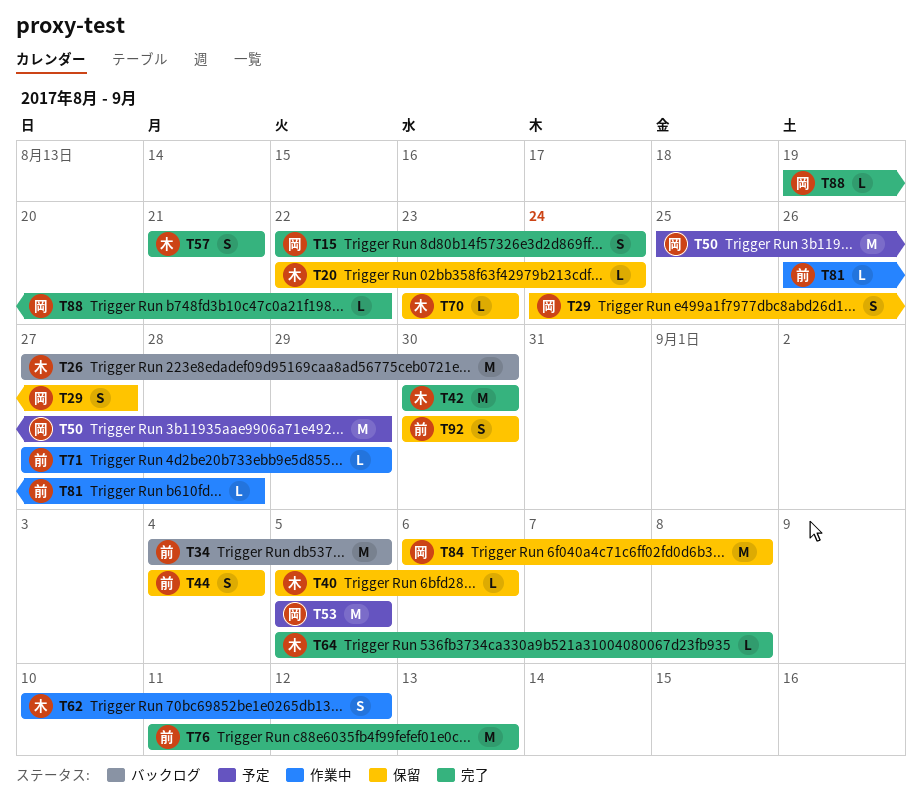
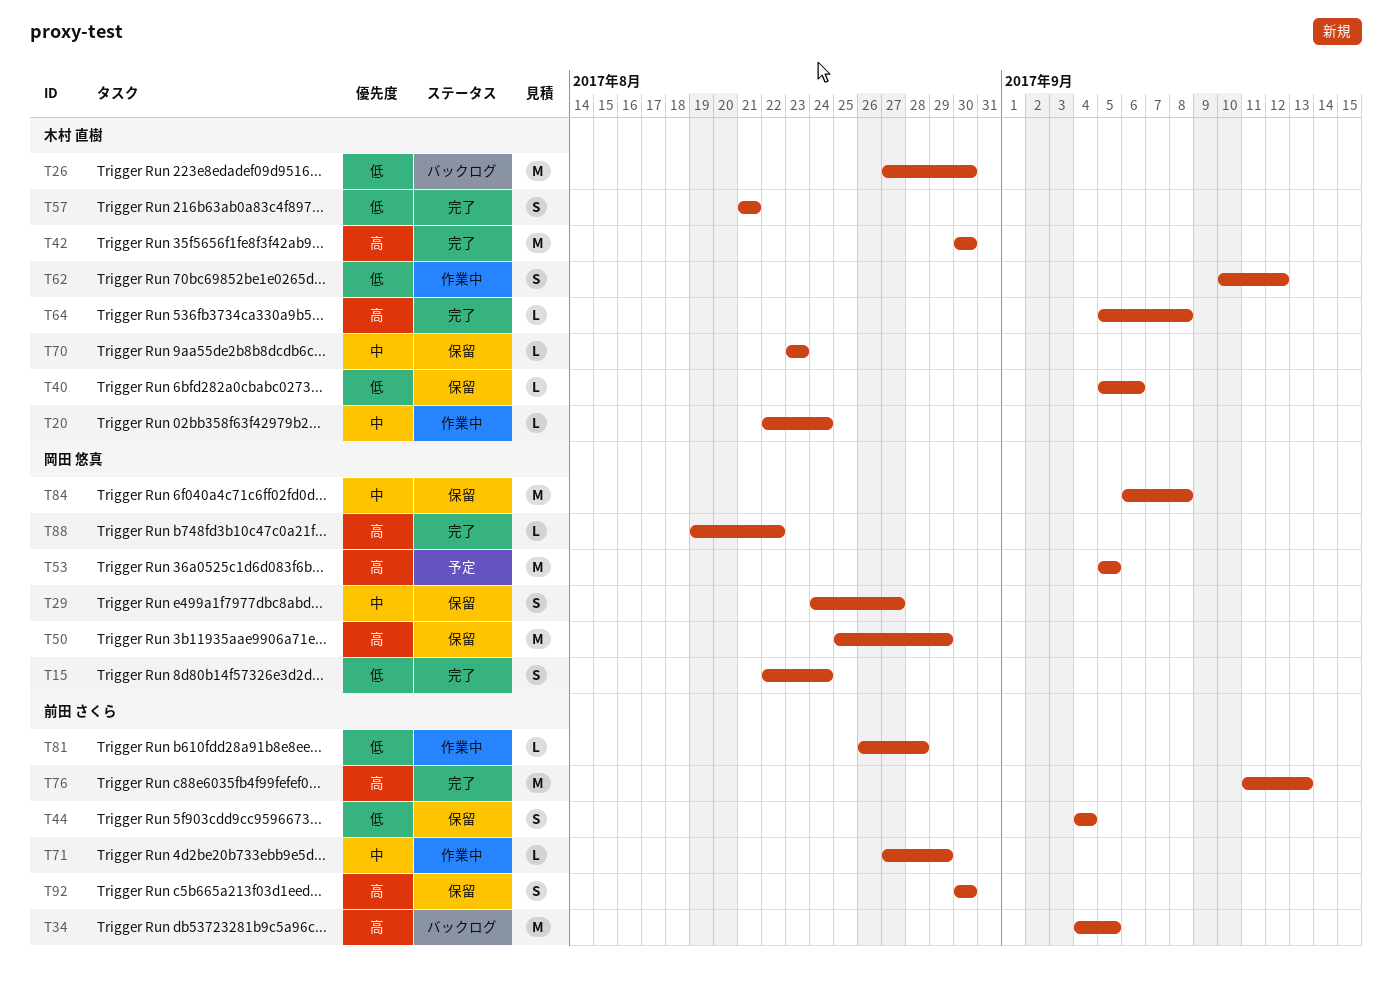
T20, status: 保留 -> 作業中
T50, status: 予定 -> 保留

